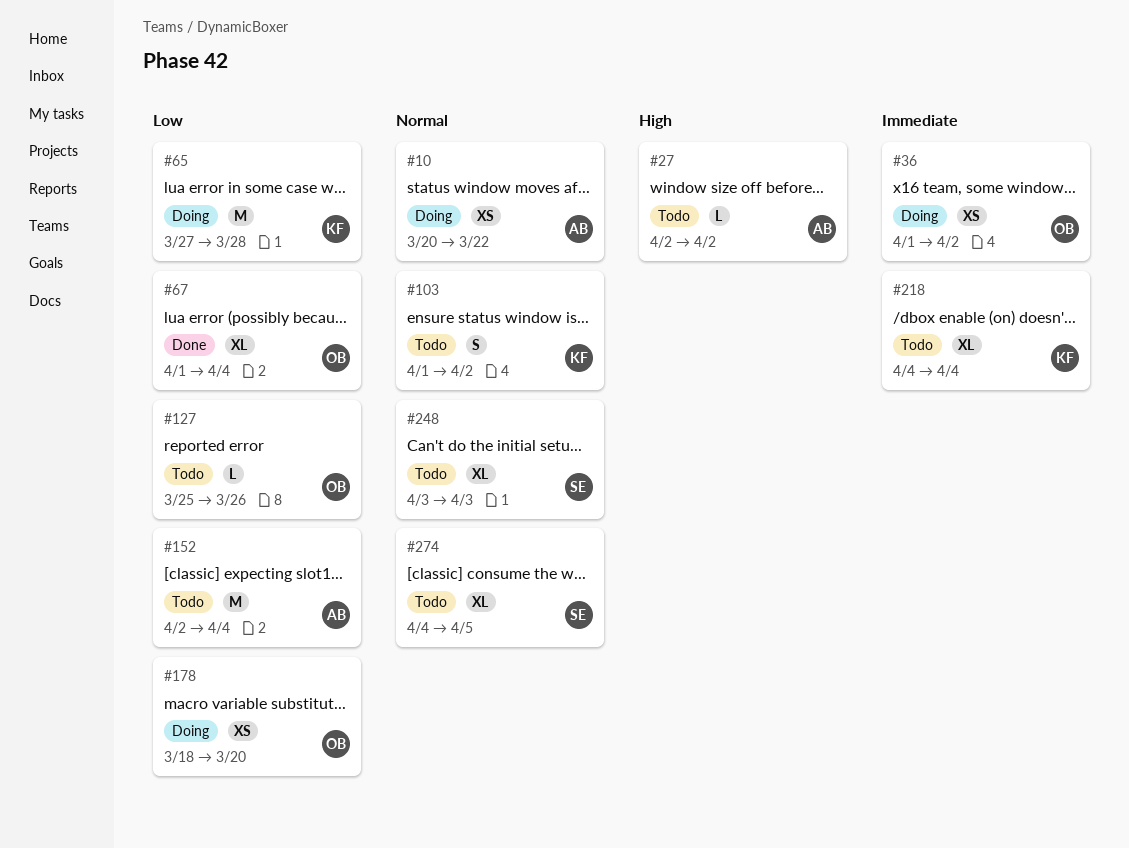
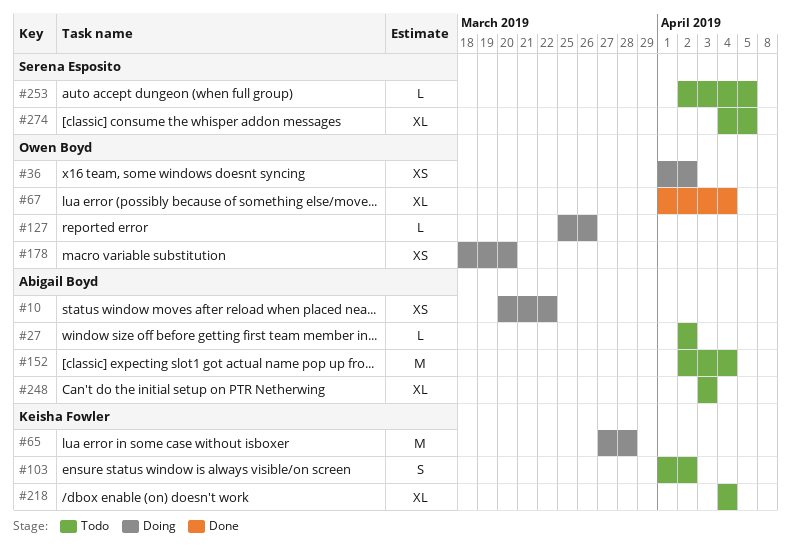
#127, status: Todo -> Doing
#248, owner: Serena Esposito -> Abigail Boyd
#253: none -> present

